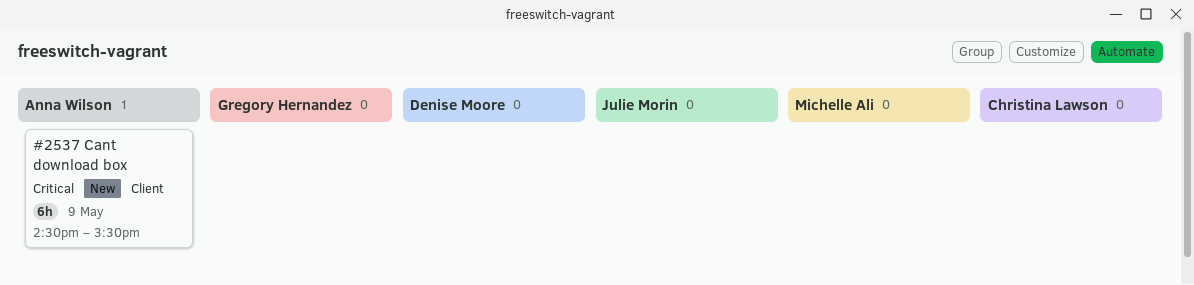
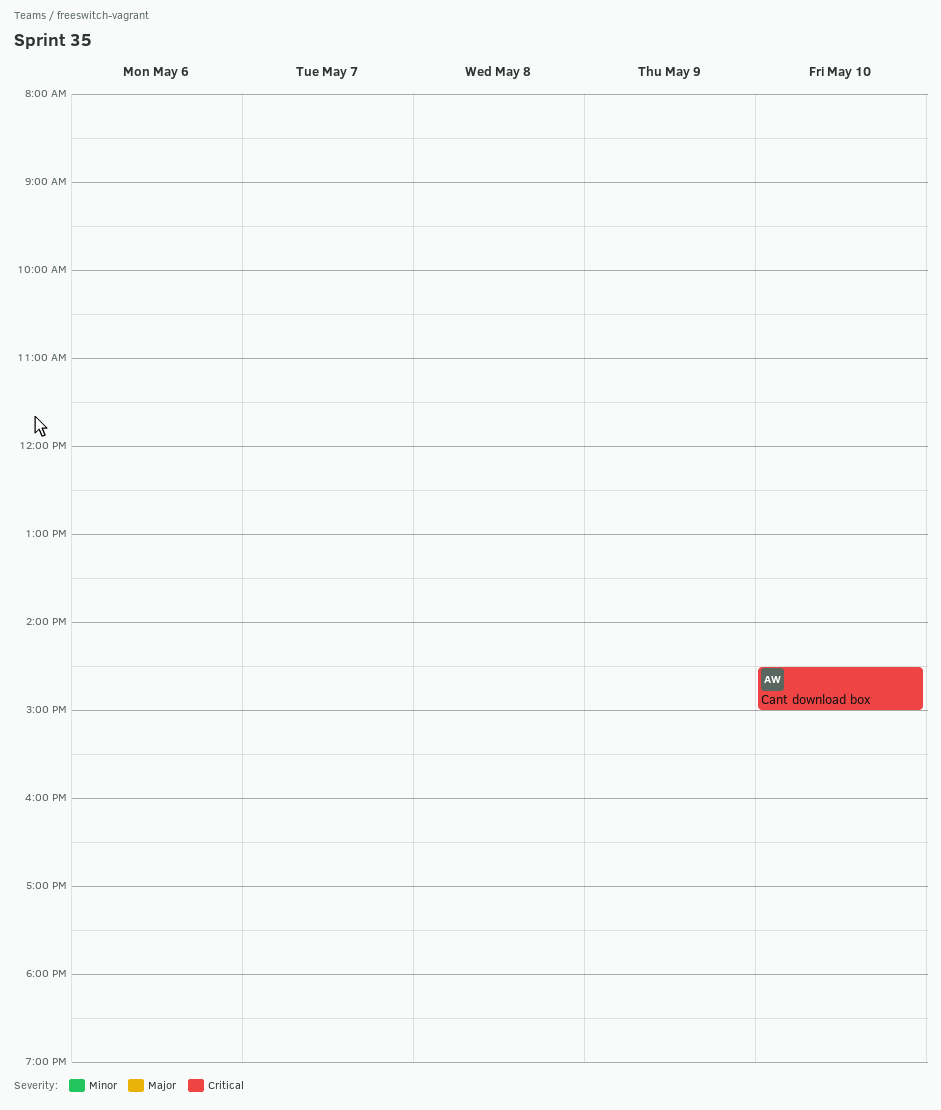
Cant download box, day: May 9 -> May 10
Cant download box, ends: 15:30 -> 15:00

